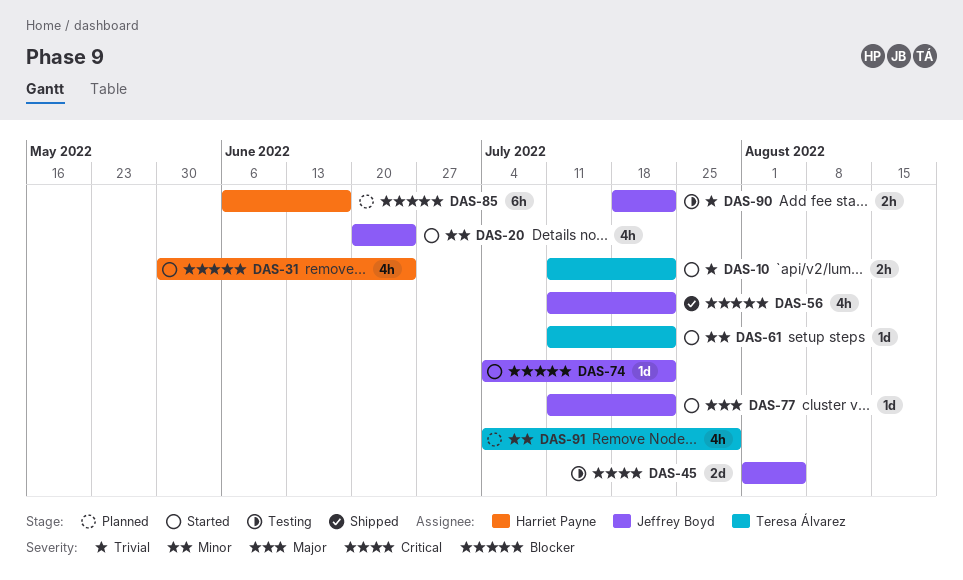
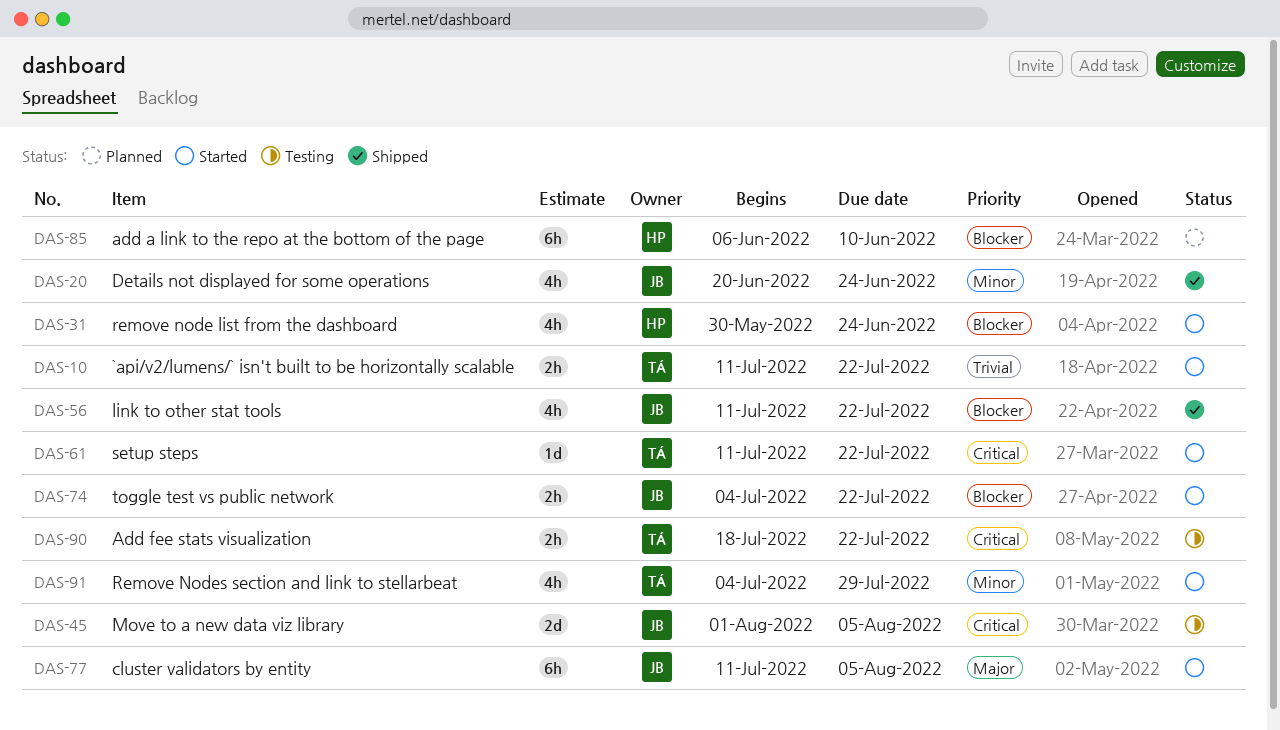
DAS-20, status: Started -> Shipped
DAS-61, priority: Minor -> Critical
DAS-74, estimate: 1d -> 2h
DAS-77, estimate: 1d -> 6h
DAS-77, due: Jul 22 -> Aug 5
DAS-85, due: Jun 17 -> Jun 10
DAS-90, owner: Jeffrey Boyd -> Teresa Álvarez
DAS-90, priority: Trivial -> Critical
DAS-91, status: Planned -> Started

